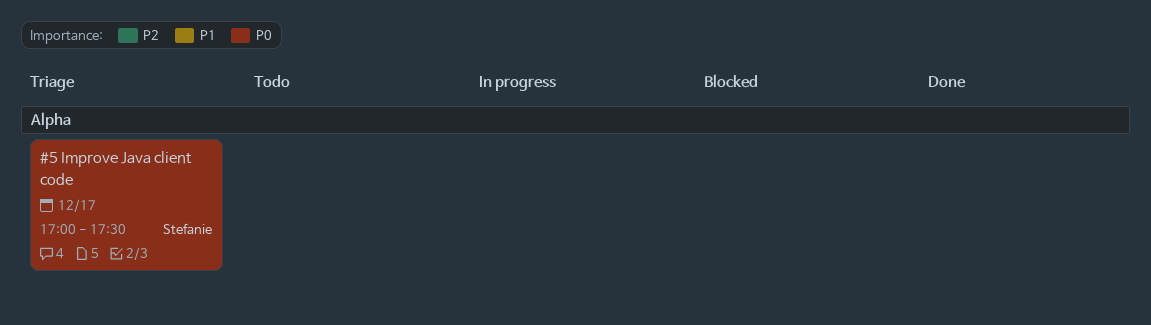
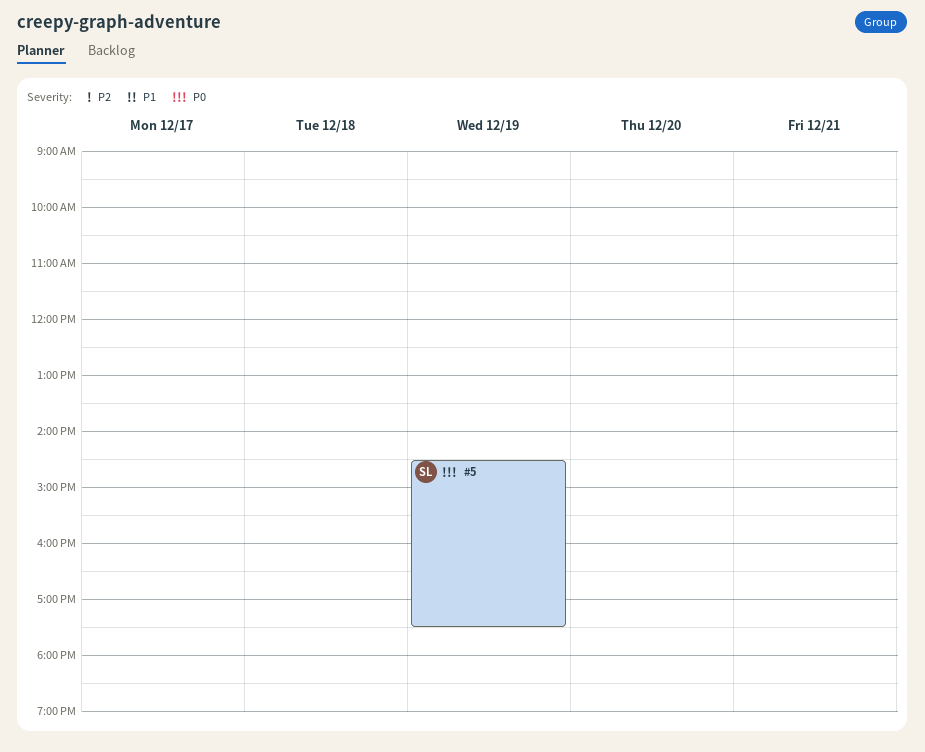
#5, day: Dec 17 -> Dec 19
#5, begins: 17:00 -> 14:30

